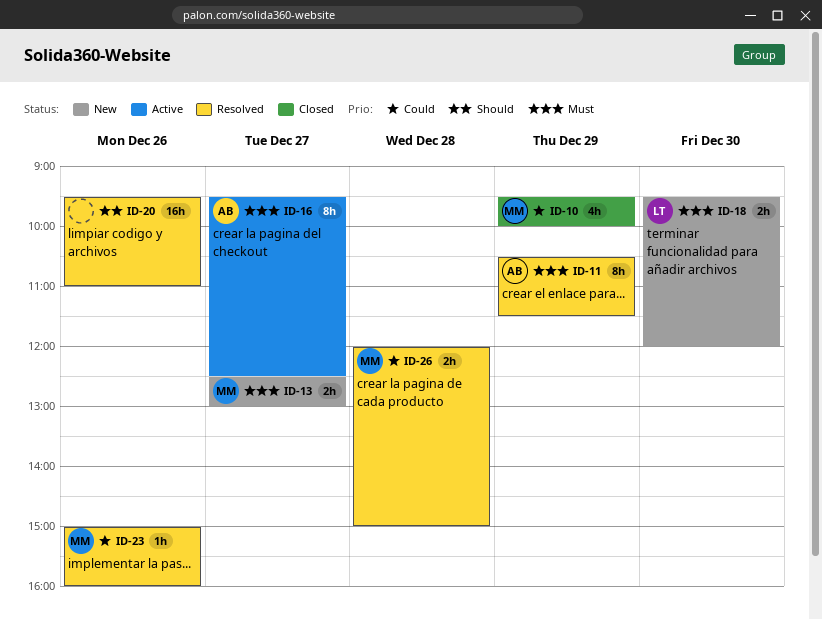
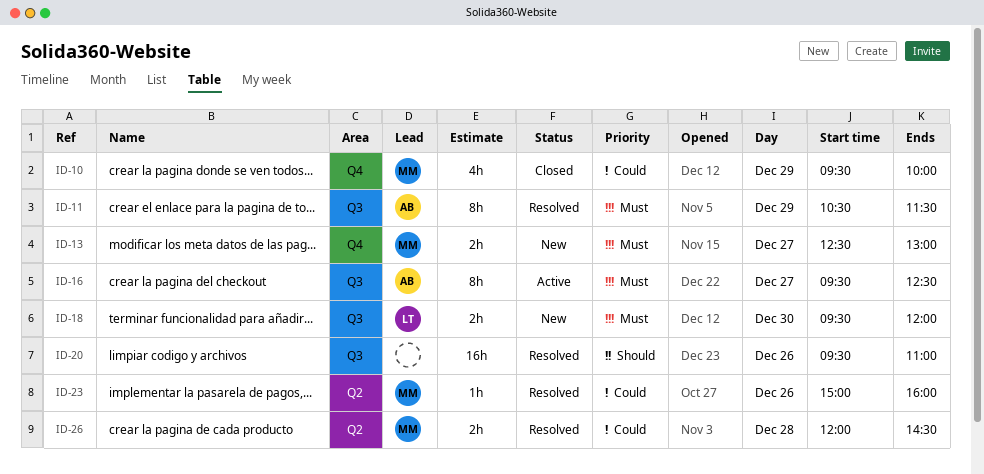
ID-26, ends: 15:00 -> 14:30

